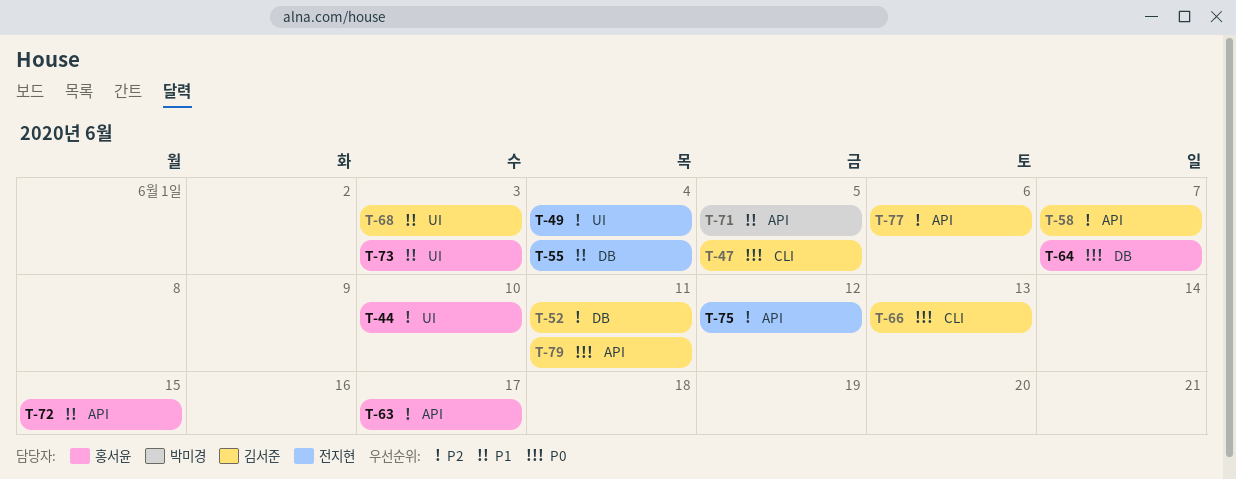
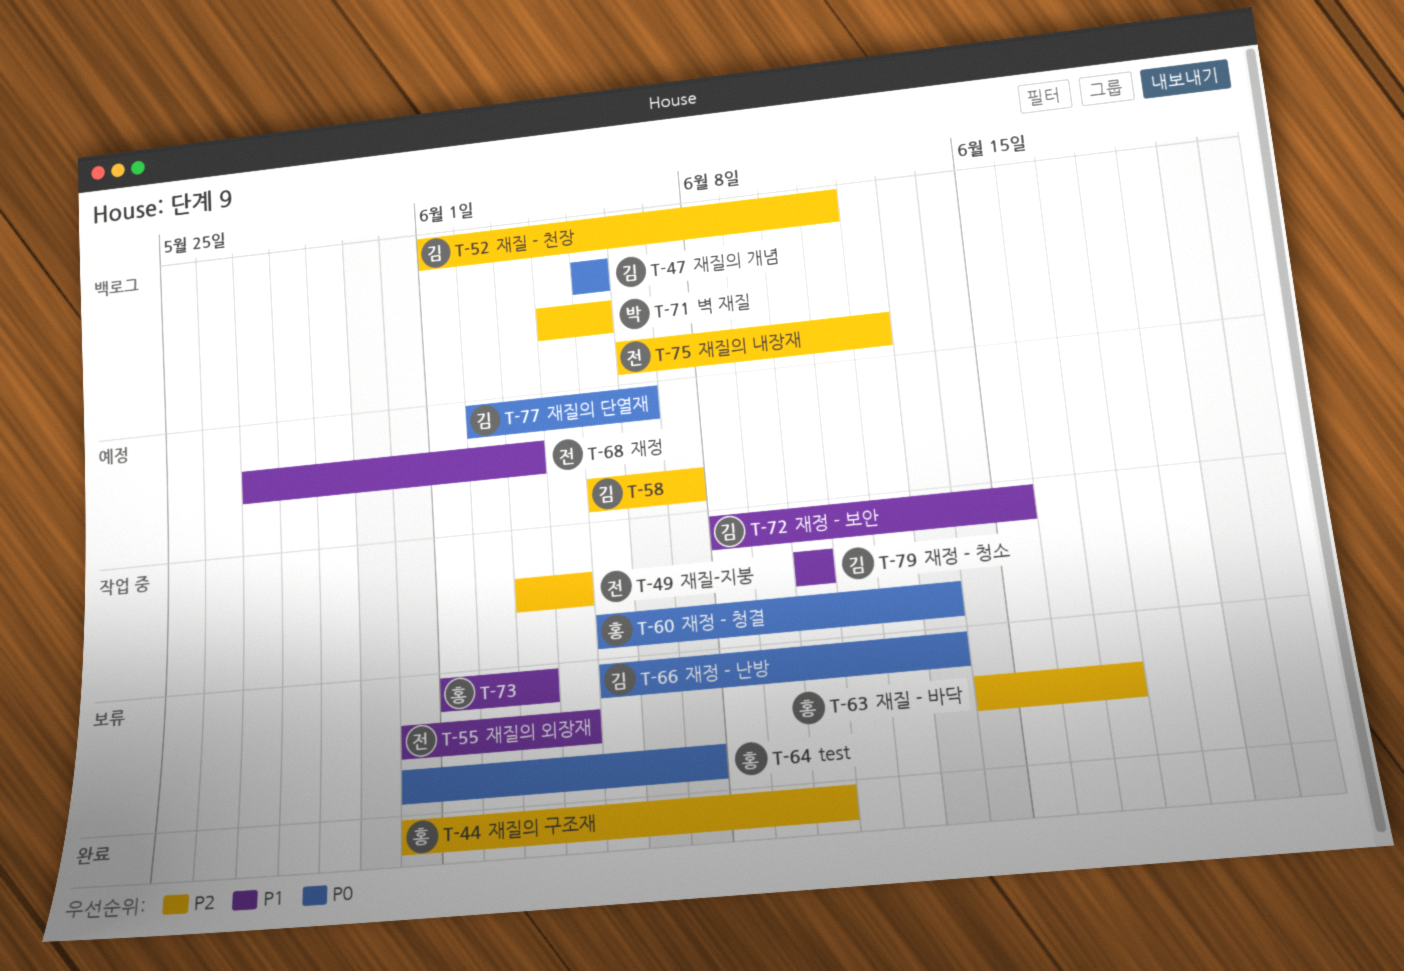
T-60: none -> present
T-68, owner: 김서준 -> 전지현
T-71, priority: P1 -> P2
T-72, owner: 홍서윤 -> 김서준
T-77, priority: P2 -> P0
T-79, priority: P0 -> P1
T-79, due: Jun 11 -> Jun 10

